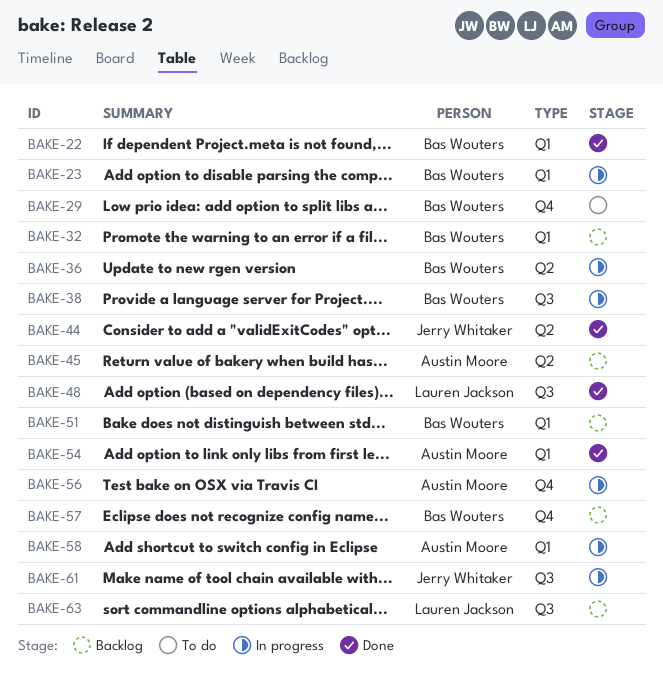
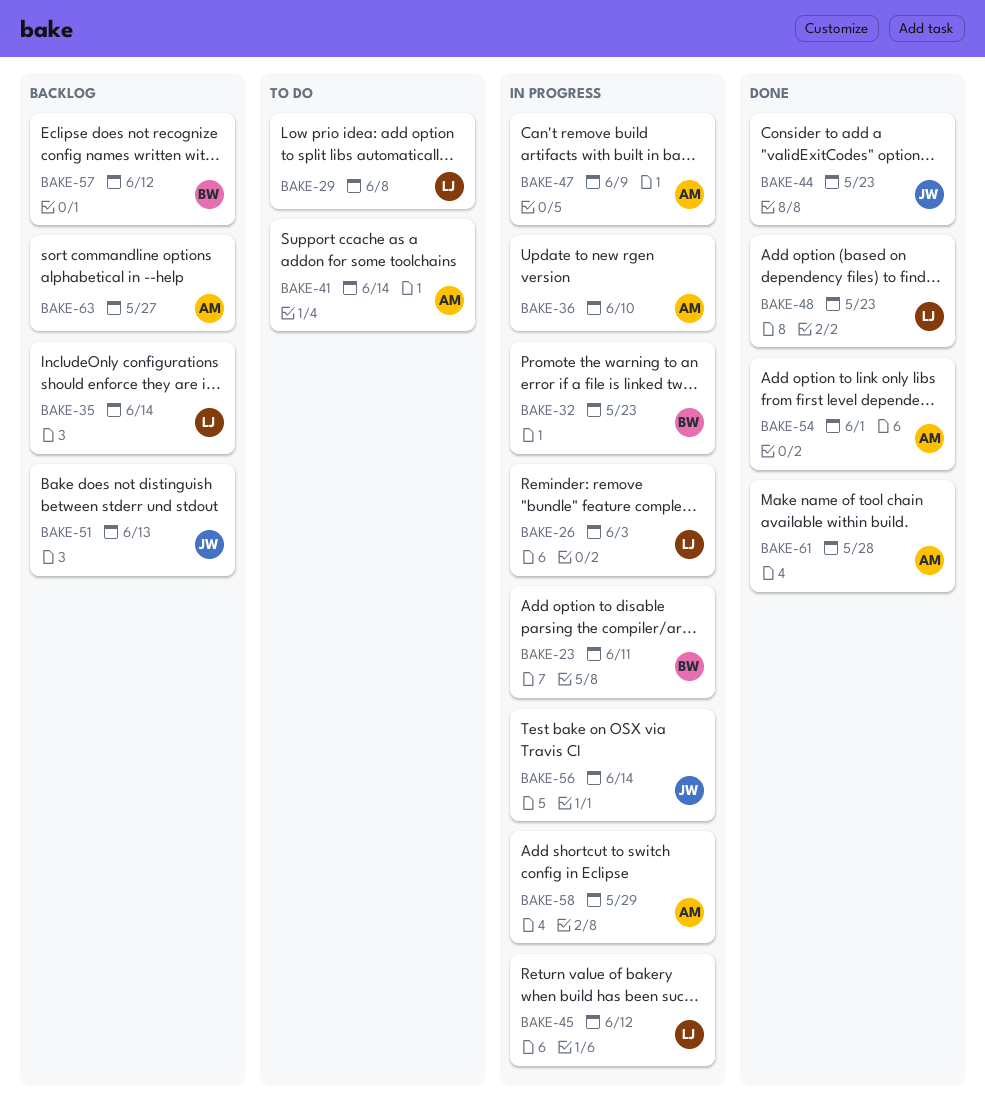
BAKE-22: present -> none
BAKE-26: none -> present
BAKE-29, owner: Bas Wouters -> Lauren Jackson
BAKE-32, status: Backlog -> In progress
BAKE-35: none -> present
BAKE-36, owner: Bas Wouters -> Austin Moore
BAKE-38: present -> none
BAKE-41: none -> present
BAKE-45, status: Backlog -> In progress
BAKE-45, owner: Austin Moore -> Lauren Jackson
BAKE-47: none -> present
BAKE-51, owner: Bas Wouters -> Jerry Whitaker
BAKE-56, owner: Austin Moore -> Jerry Whitaker
BAKE-61, status: In progress -> Done
BAKE-61, owner: Jerry Whitaker -> Austin Moore
BAKE-63, owner: Lauren Jackson -> Austin Moore

